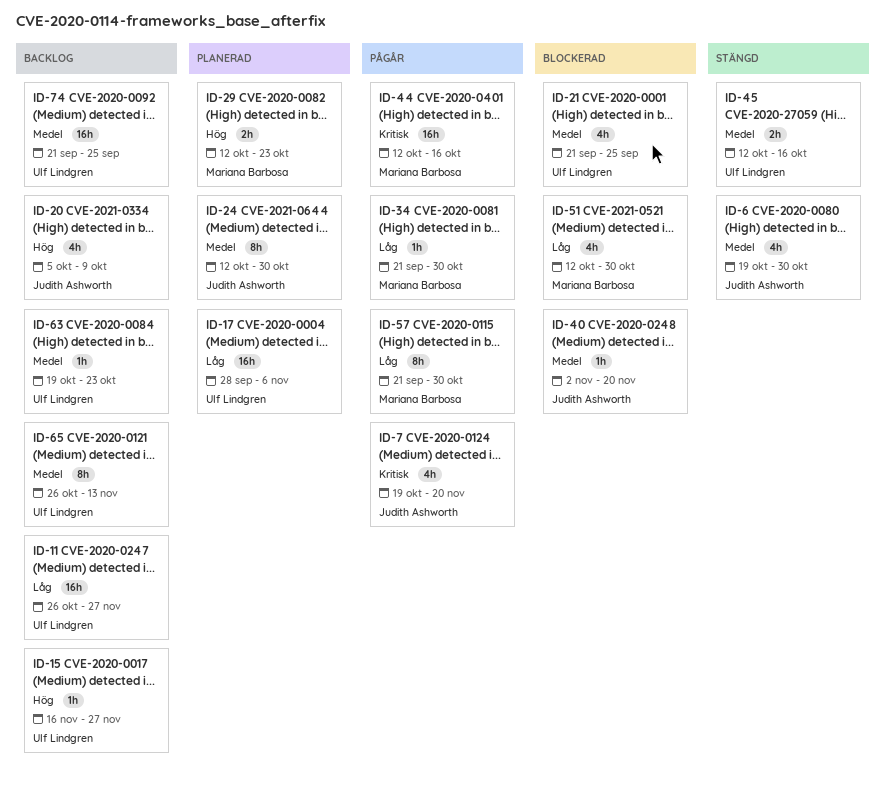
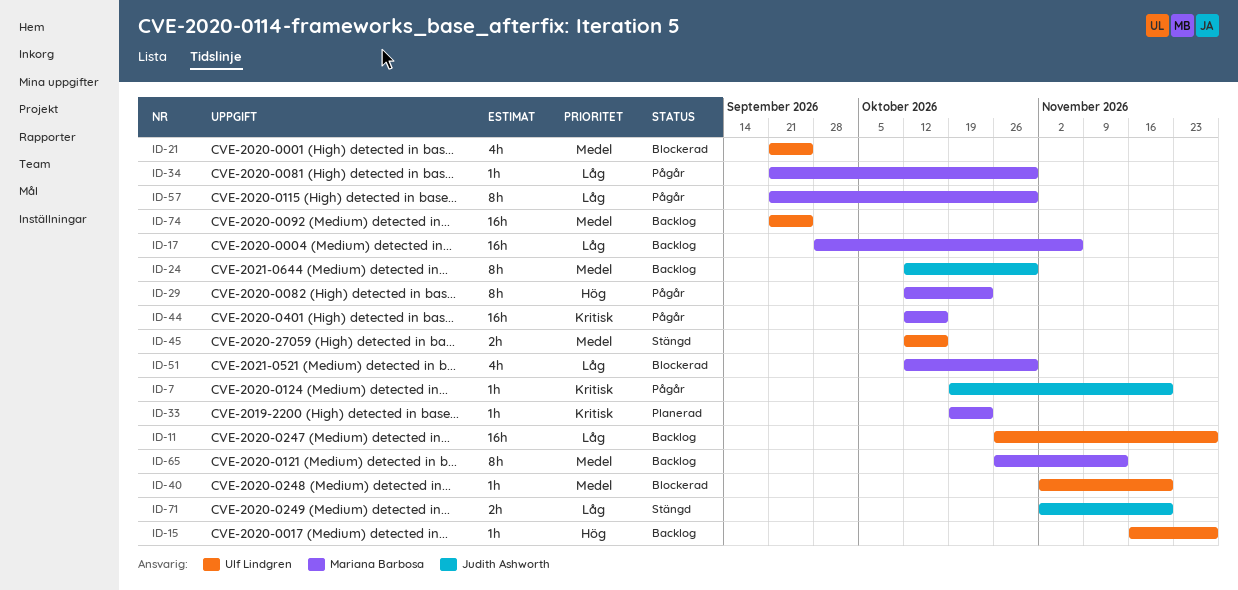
ID-6: present -> none
ID-7, estimate: 4h -> 1h
ID-17, status: Planerad -> Backlog
ID-17, owner: Ulf Lindgren -> Mariana Barbosa
ID-20: present -> none
ID-24, status: Planerad -> Backlog
ID-29, status: Planerad -> Pågår
ID-29, estimate: 2h -> 8h
ID-33: none -> present
ID-40, owner: Judith Ashworth -> Ulf Lindgren
ID-63: present -> none
ID-65, owner: Ulf Lindgren -> Mariana Barbosa
ID-71: none -> present

